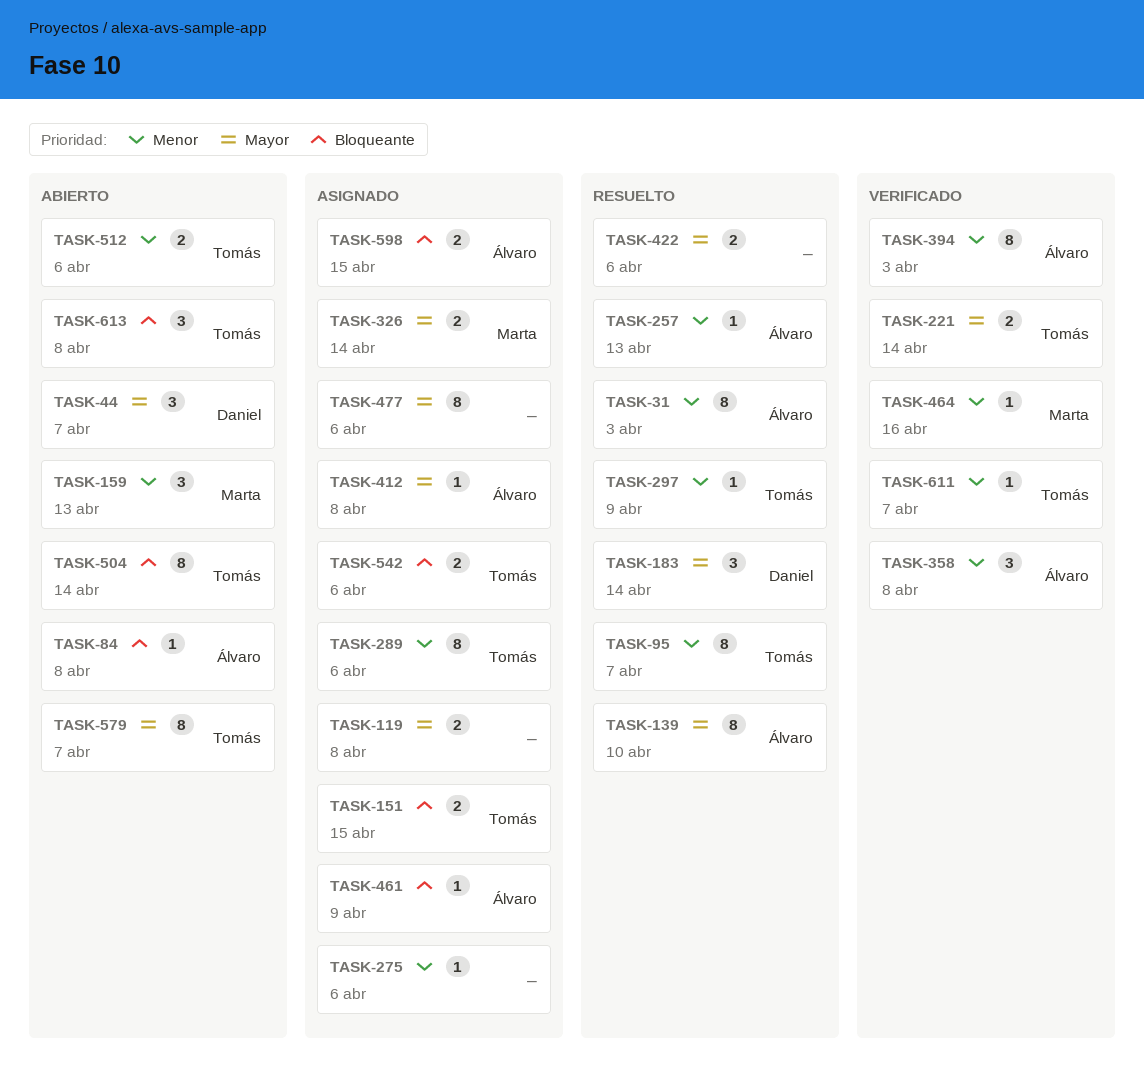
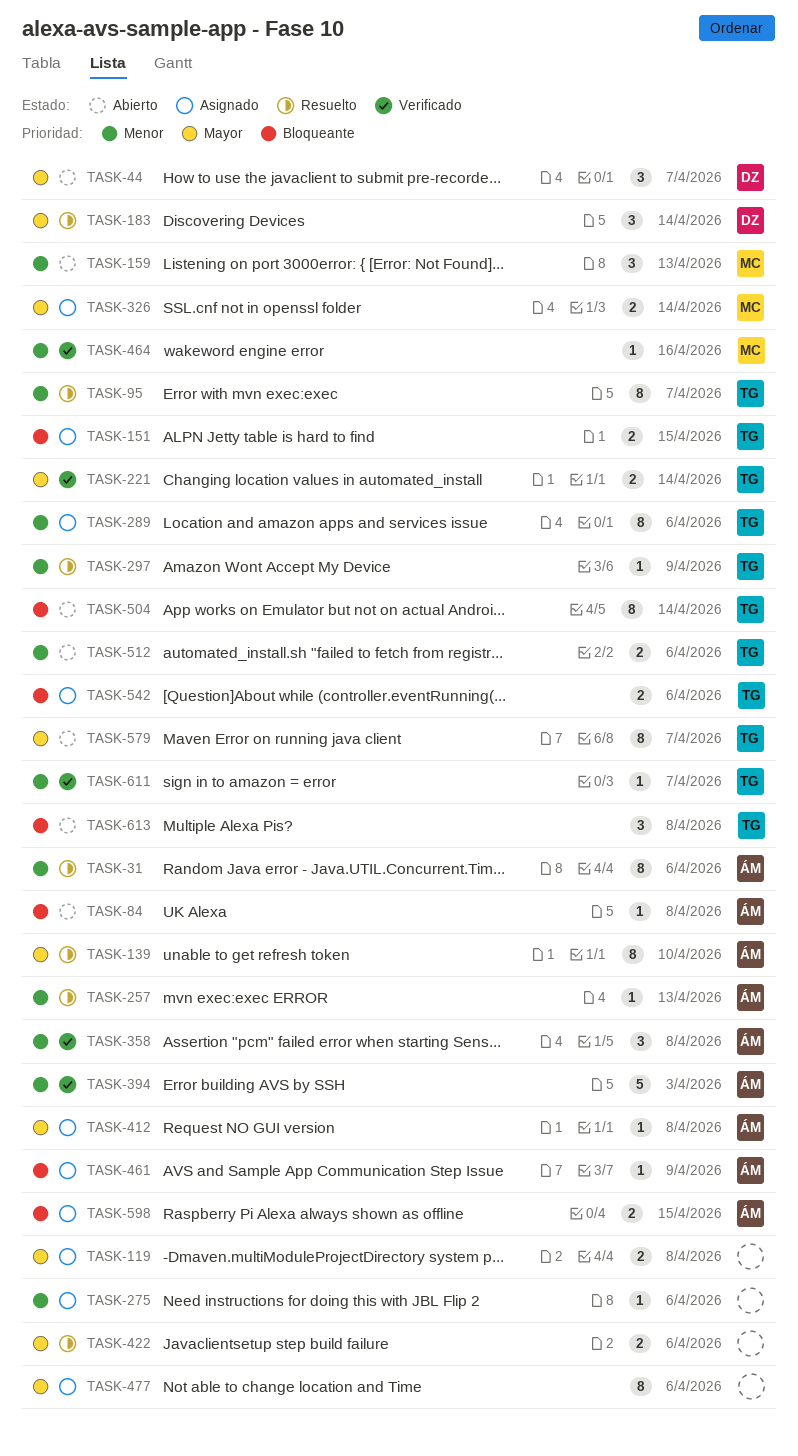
TASK-31, due: Apr 3 -> Apr 6
TASK-394, estimate: 8 -> 5

